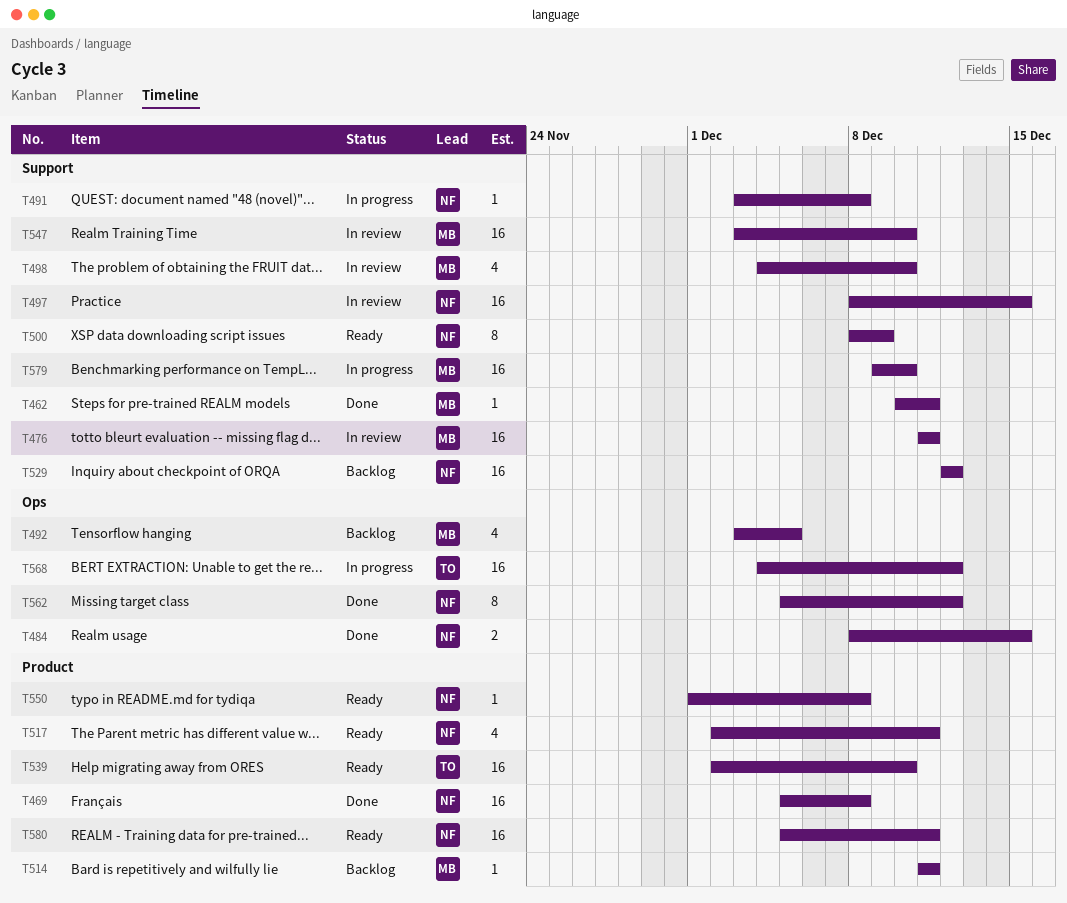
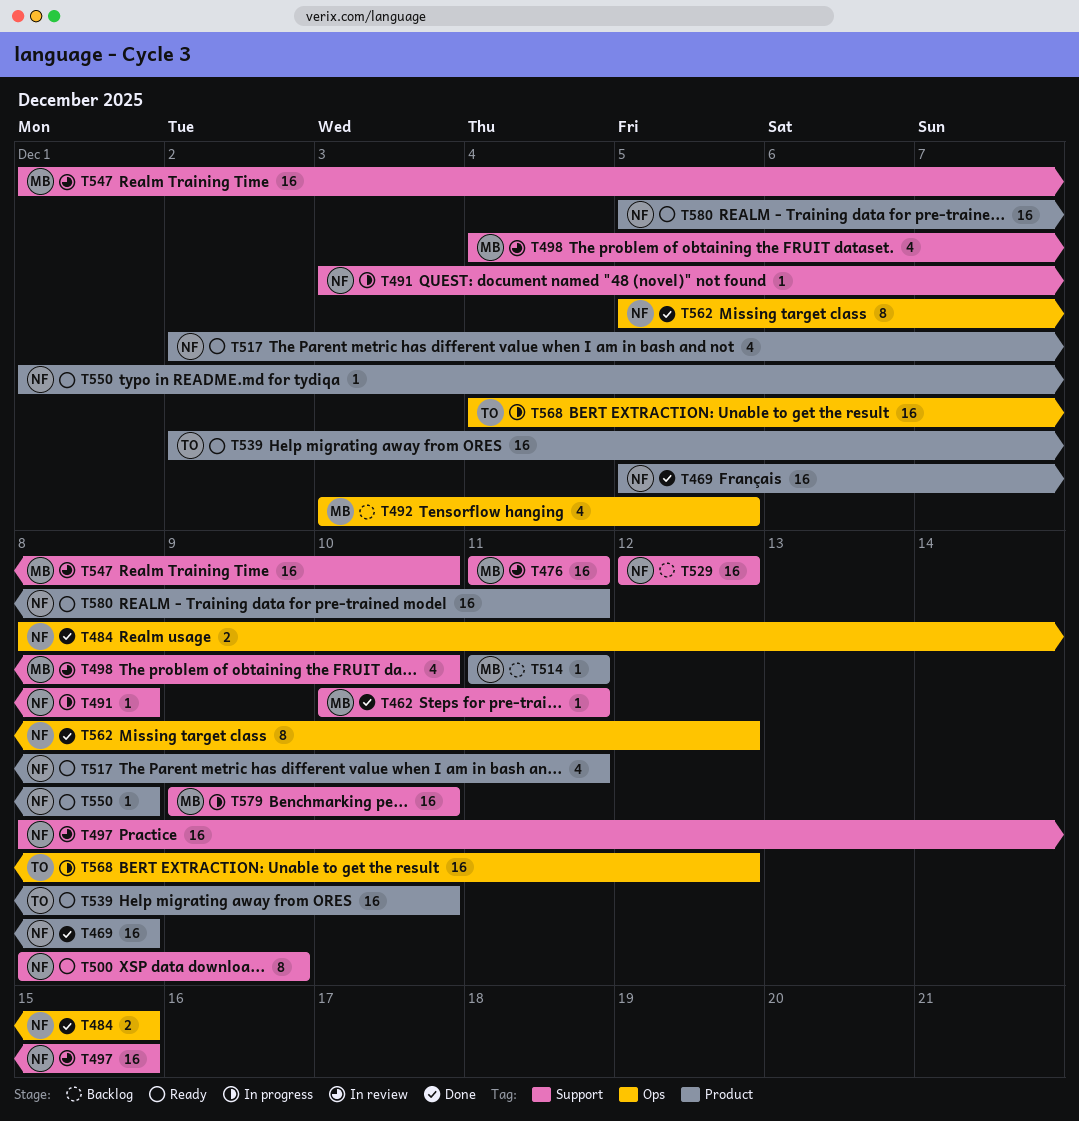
T547, start: Dec 3 -> Dec 1

